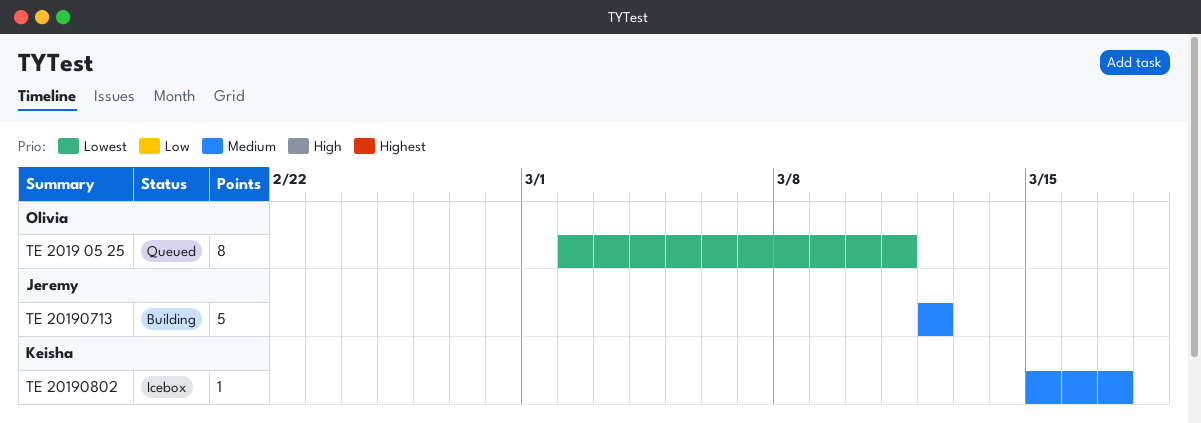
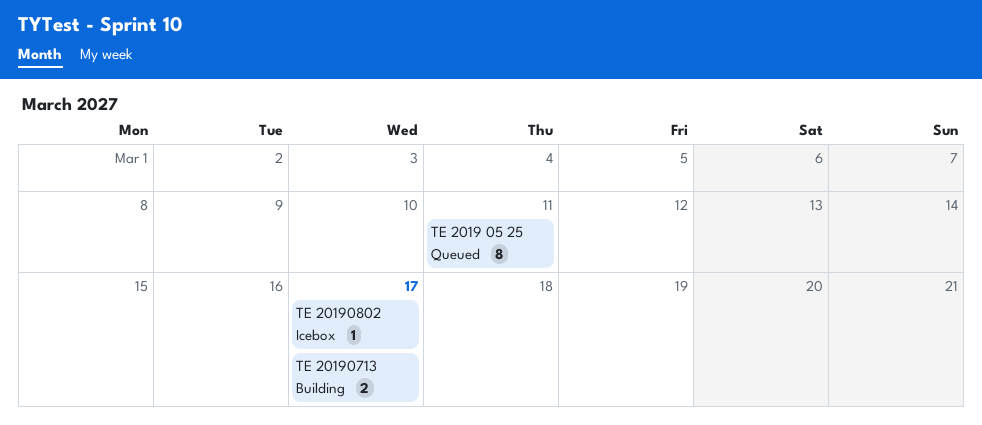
TE 20190713, estimate: 5 -> 2
TE 20190713, due: Mar 12 -> Mar 17

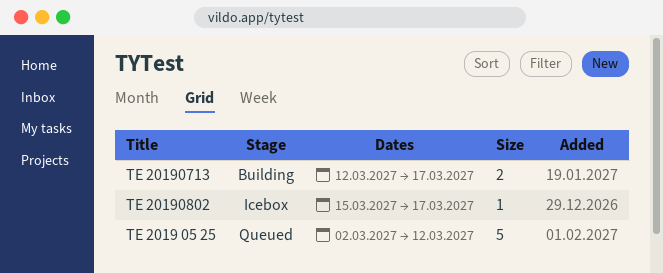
TE 2019 05 25, estimate: 8 -> 5
TE 2019 05 25, due: Mar 11 -> Mar 12

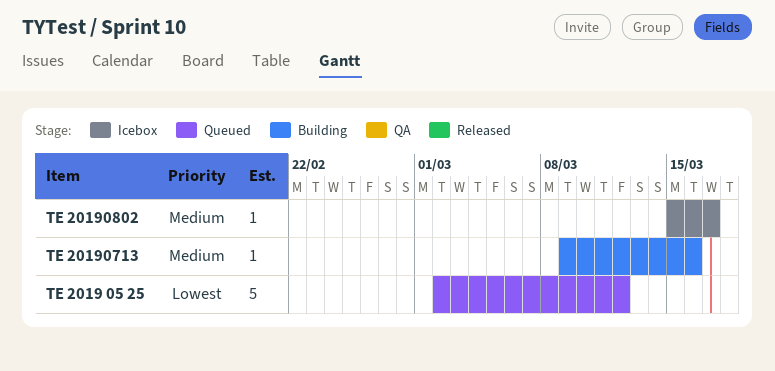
TE 20190713, estimate: 2 -> 1
TE 20190713, start: Mar 12 -> Mar 9
TE 20190713, due: Mar 17 -> Mar 16

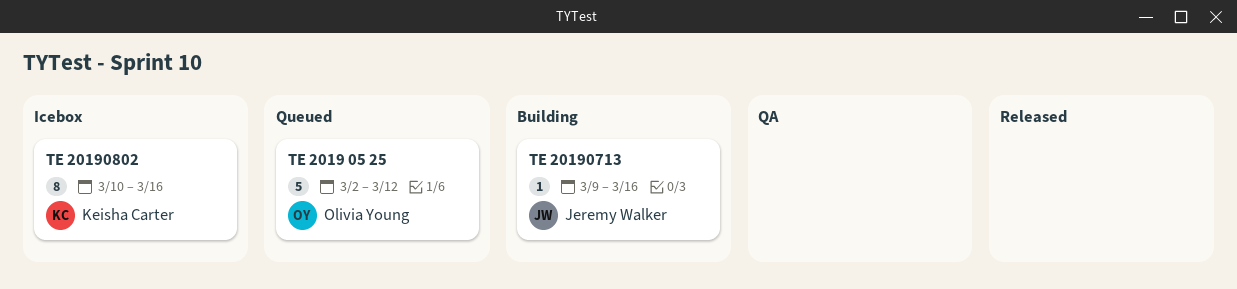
TE 20190802, estimate: 1 -> 8
TE 20190802, start: Mar 15 -> Mar 10
TE 20190802, due: Mar 17 -> Mar 16

